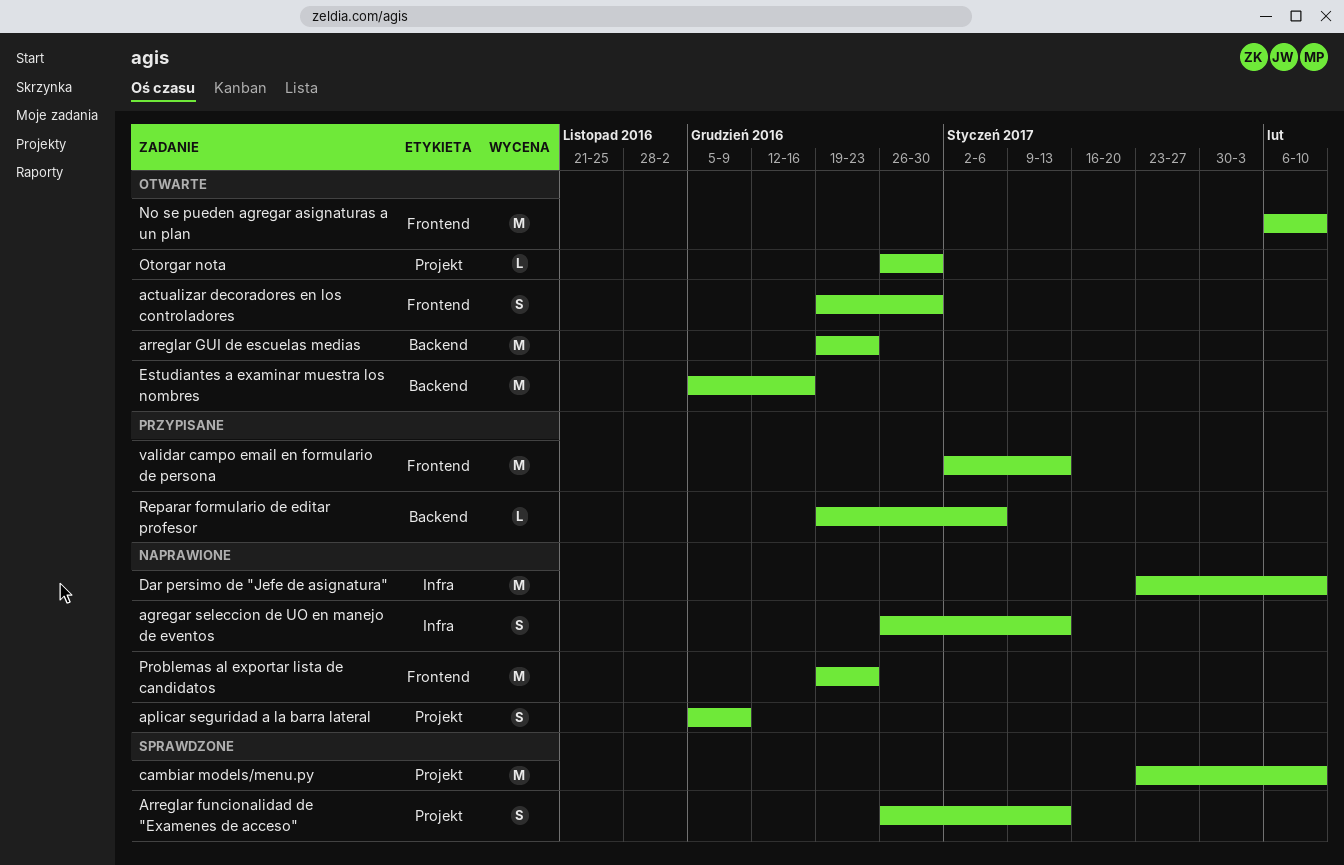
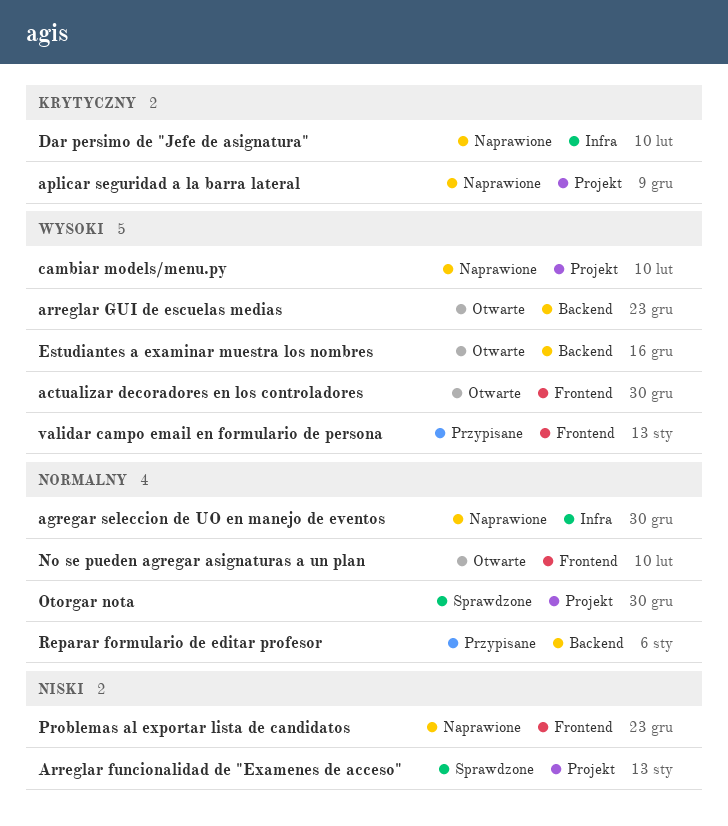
agregar seleccion de UO en manejo de eventos, due: Jan 13 -> Dec 30
cambiar models/menu.py, status: Sprawdzone -> Naprawione
Otorgar nota, status: Otwarte -> Sprawdzone

